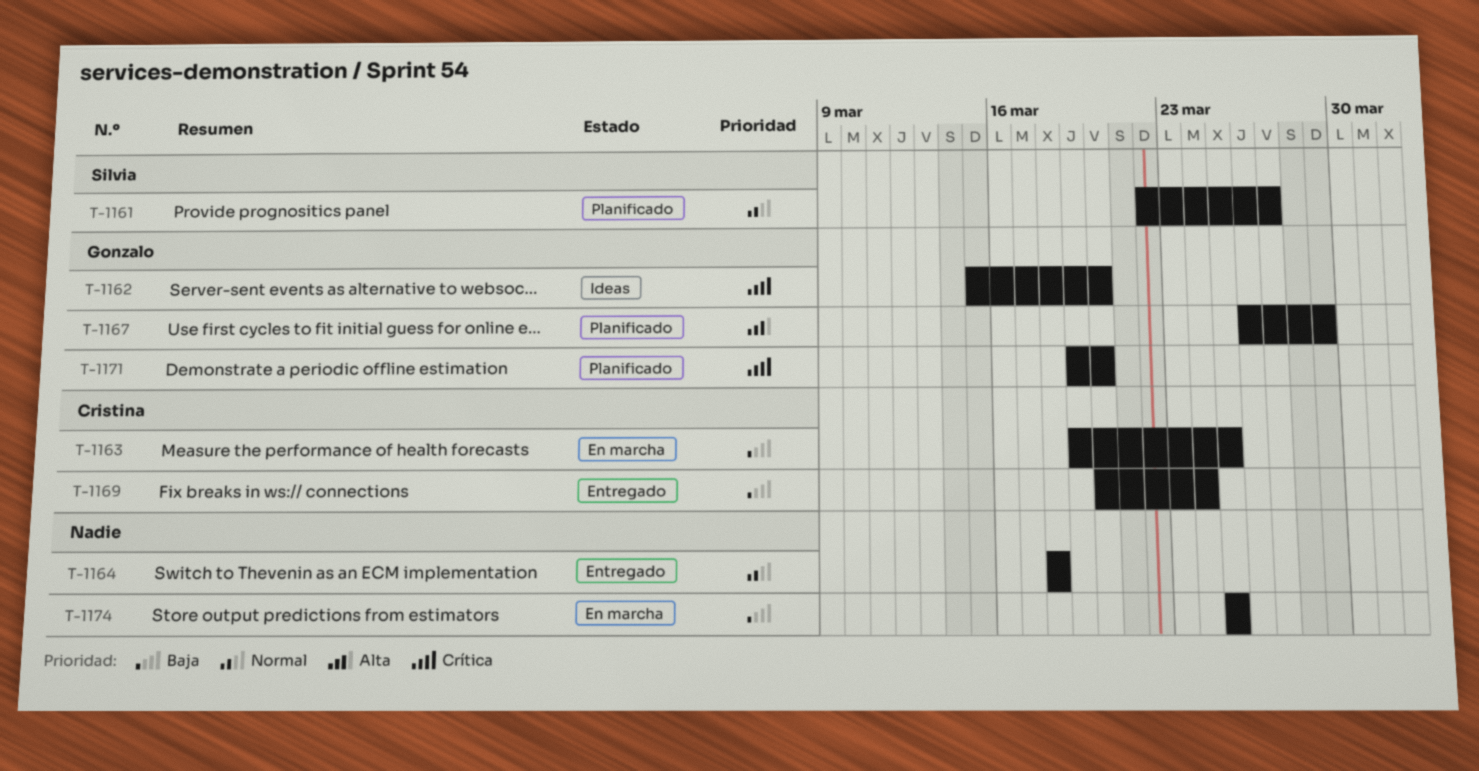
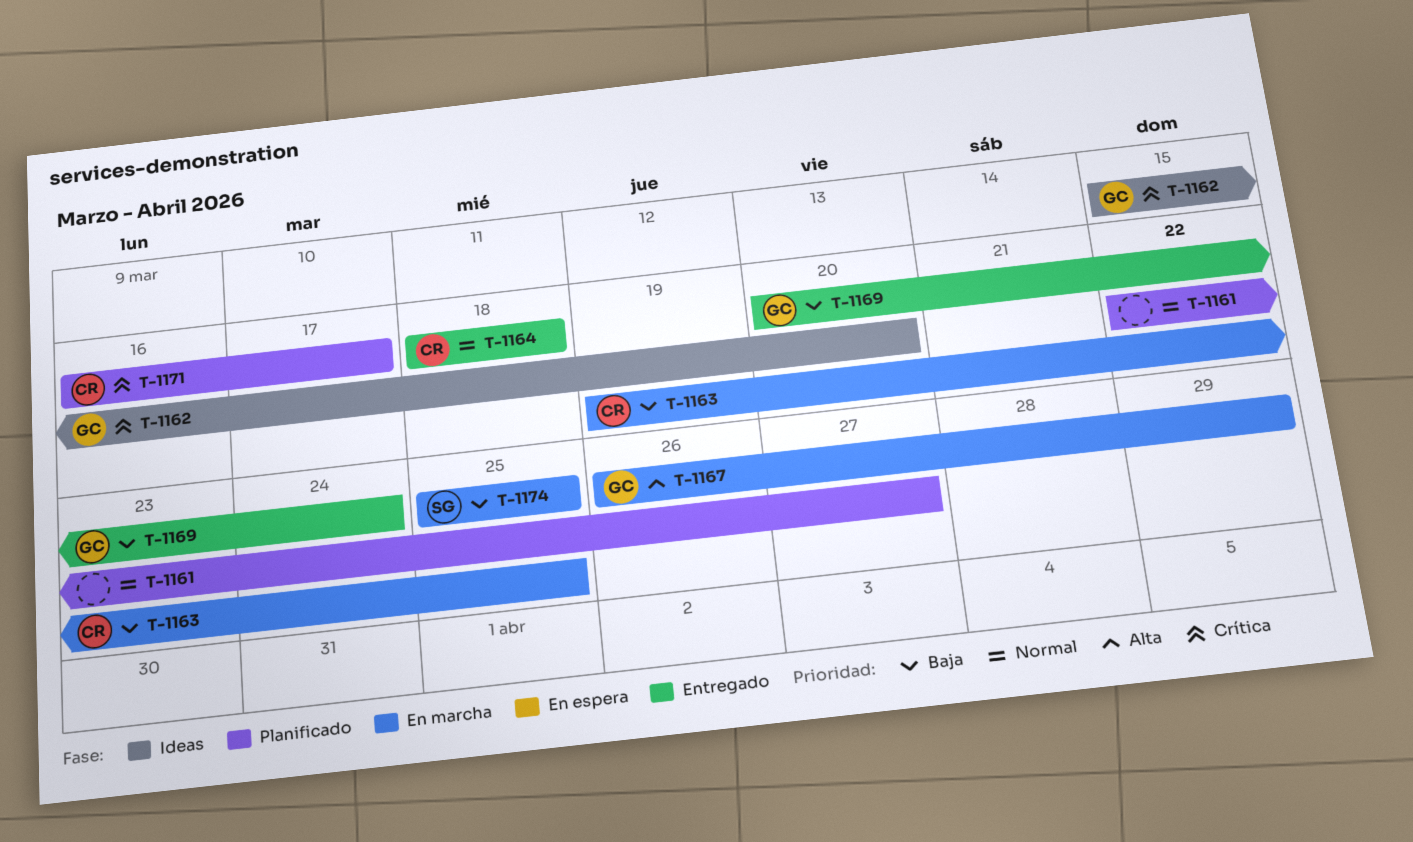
T-1161, owner: Silvia -> none
T-1164, owner: none -> Cristina
T-1167, status: Planificado -> En marcha
T-1169, owner: Cristina -> Gonzalo
T-1171, owner: Gonzalo -> Cristina
T-1171, start: Mar 19 -> Mar 16
T-1171, due: Mar 20 -> Mar 17
T-1174, owner: none -> Silvia

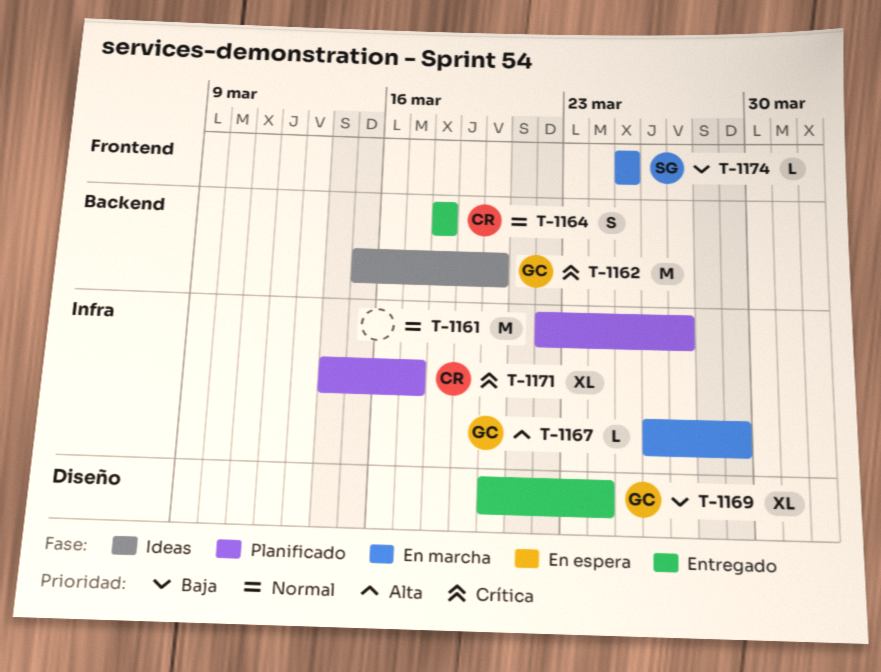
T-1163: present -> none
T-1171, start: Mar 16 -> Mar 14

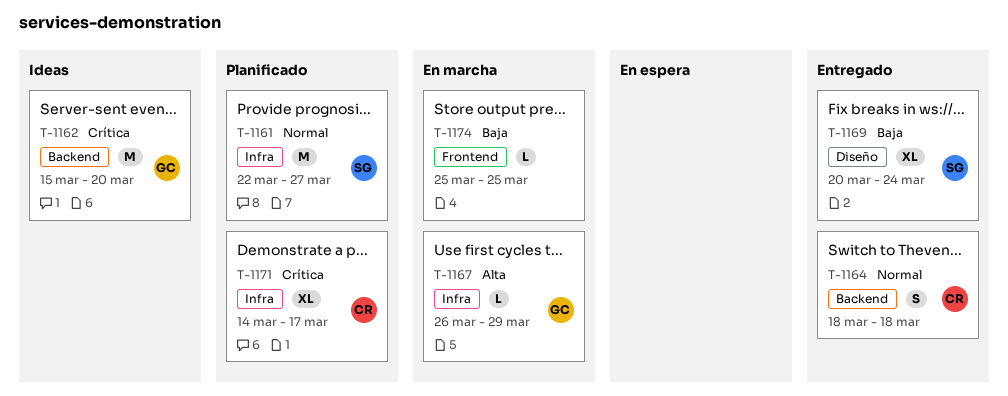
T-1161, owner: none -> SG
T-1169, owner: GC -> SG
T-1174, owner: SG -> none

